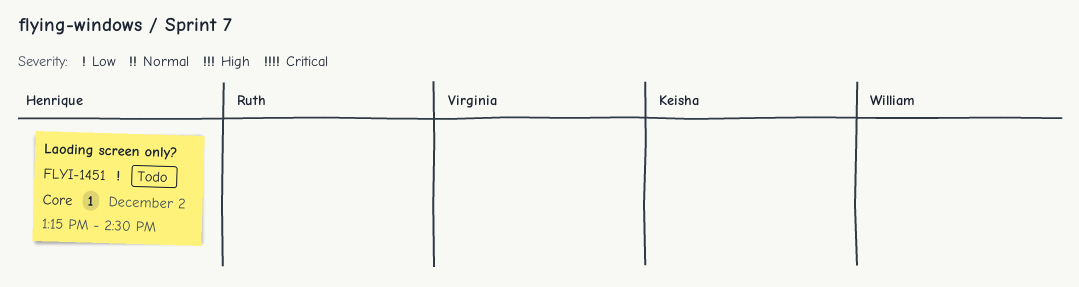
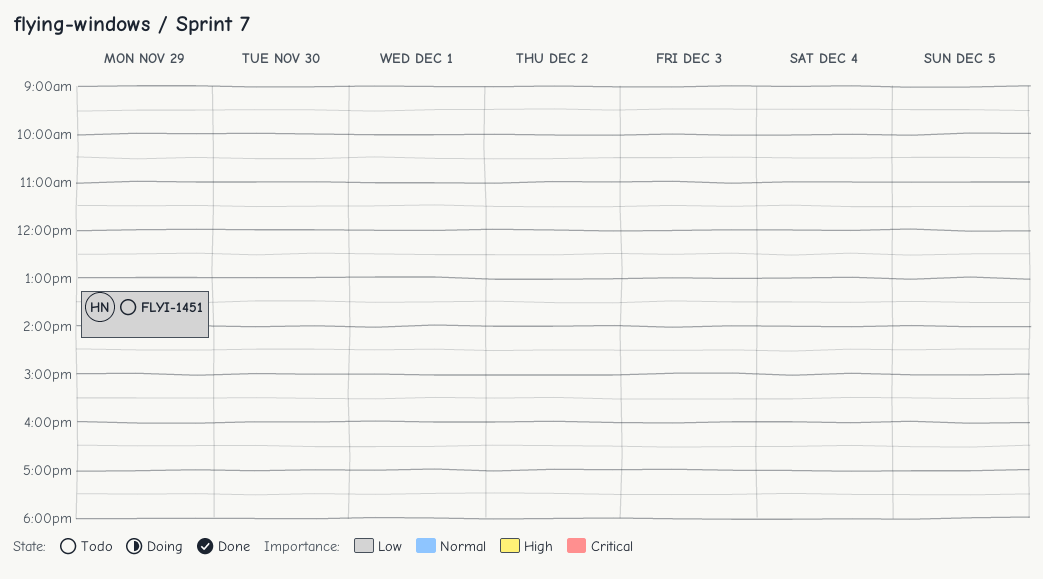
FLYI-1451, day: Dec 2 -> Nov 29
FLYI-1451, ends: 14:30 -> 14:15

